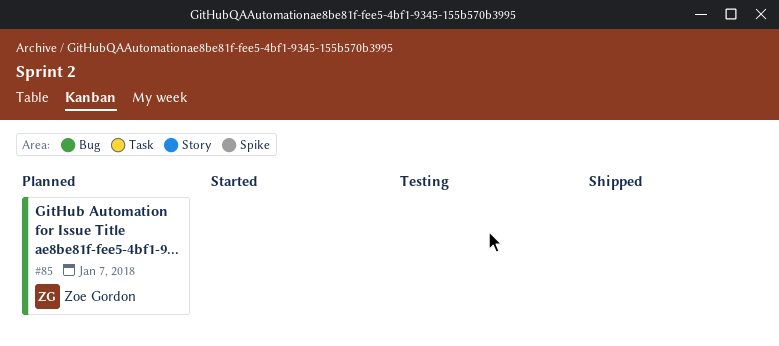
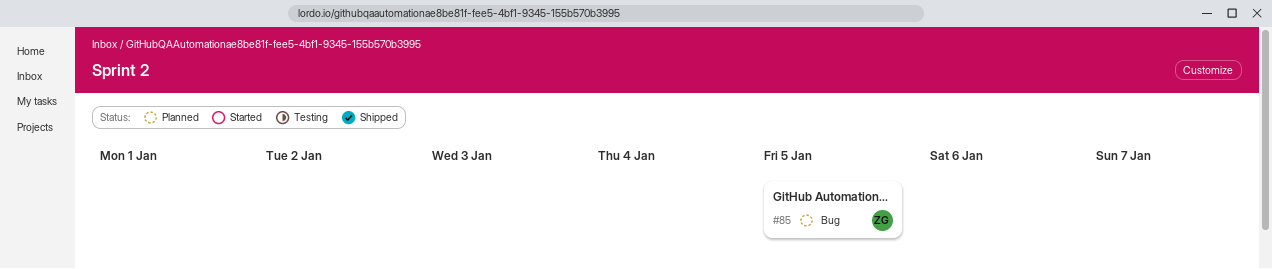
#85, due: Jan 7 -> Jan 5

